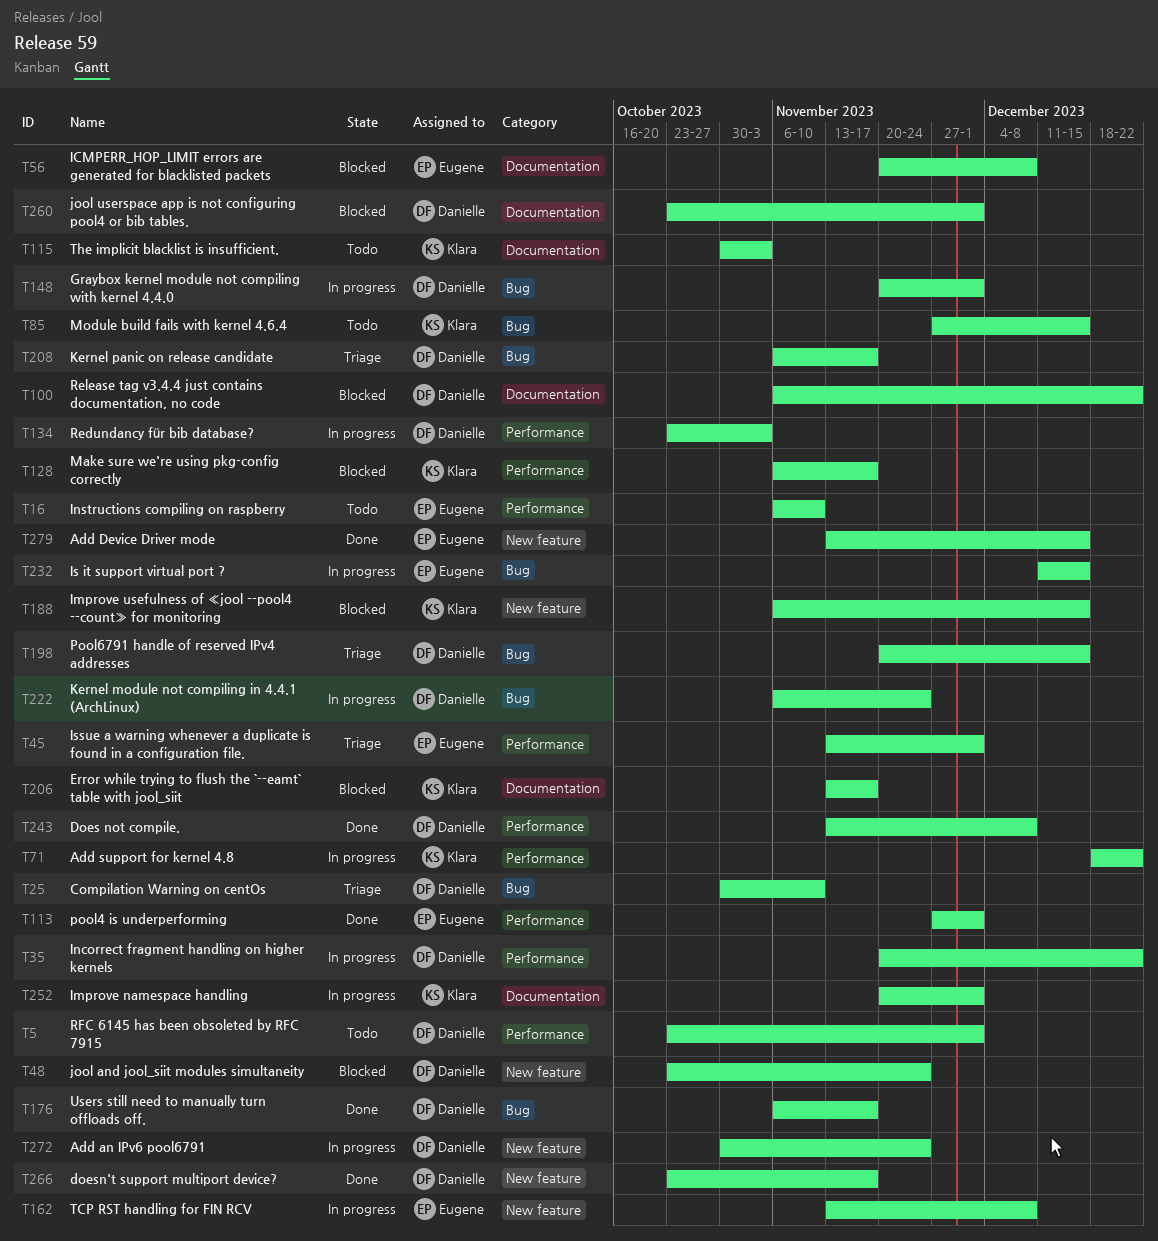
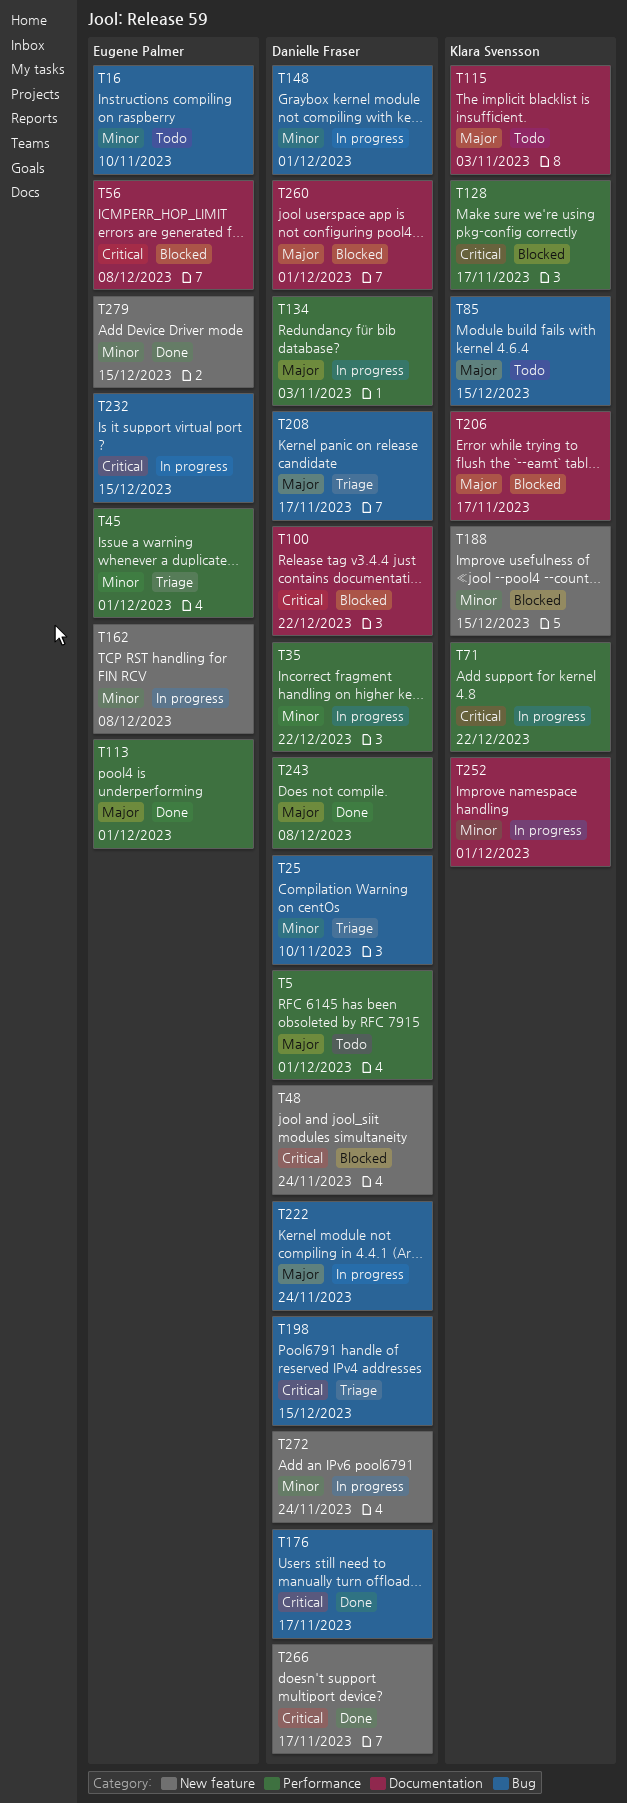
T16, label: Performance -> Bug

